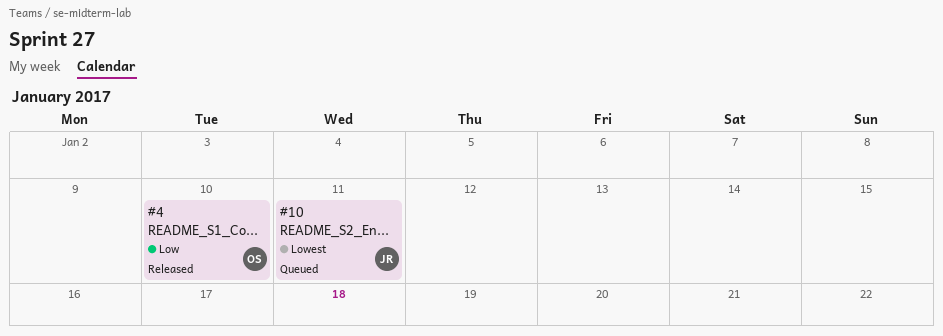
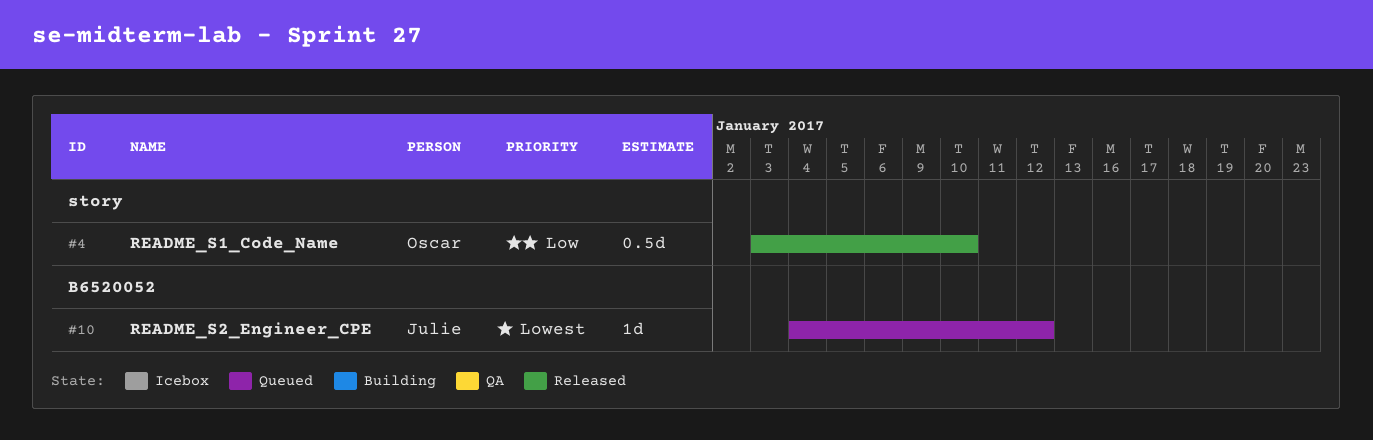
#10, due: Jan 11 -> Jan 12

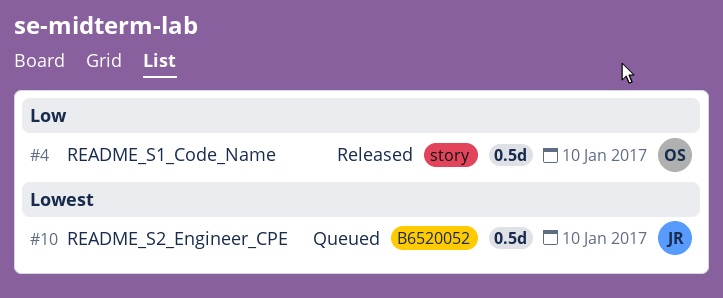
#10, estimate: 1d -> 0.5d
#10, due: Jan 12 -> Jan 10

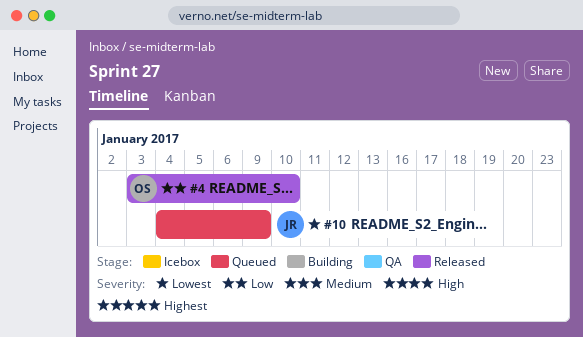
#10, due: Jan 10 -> Jan 9

